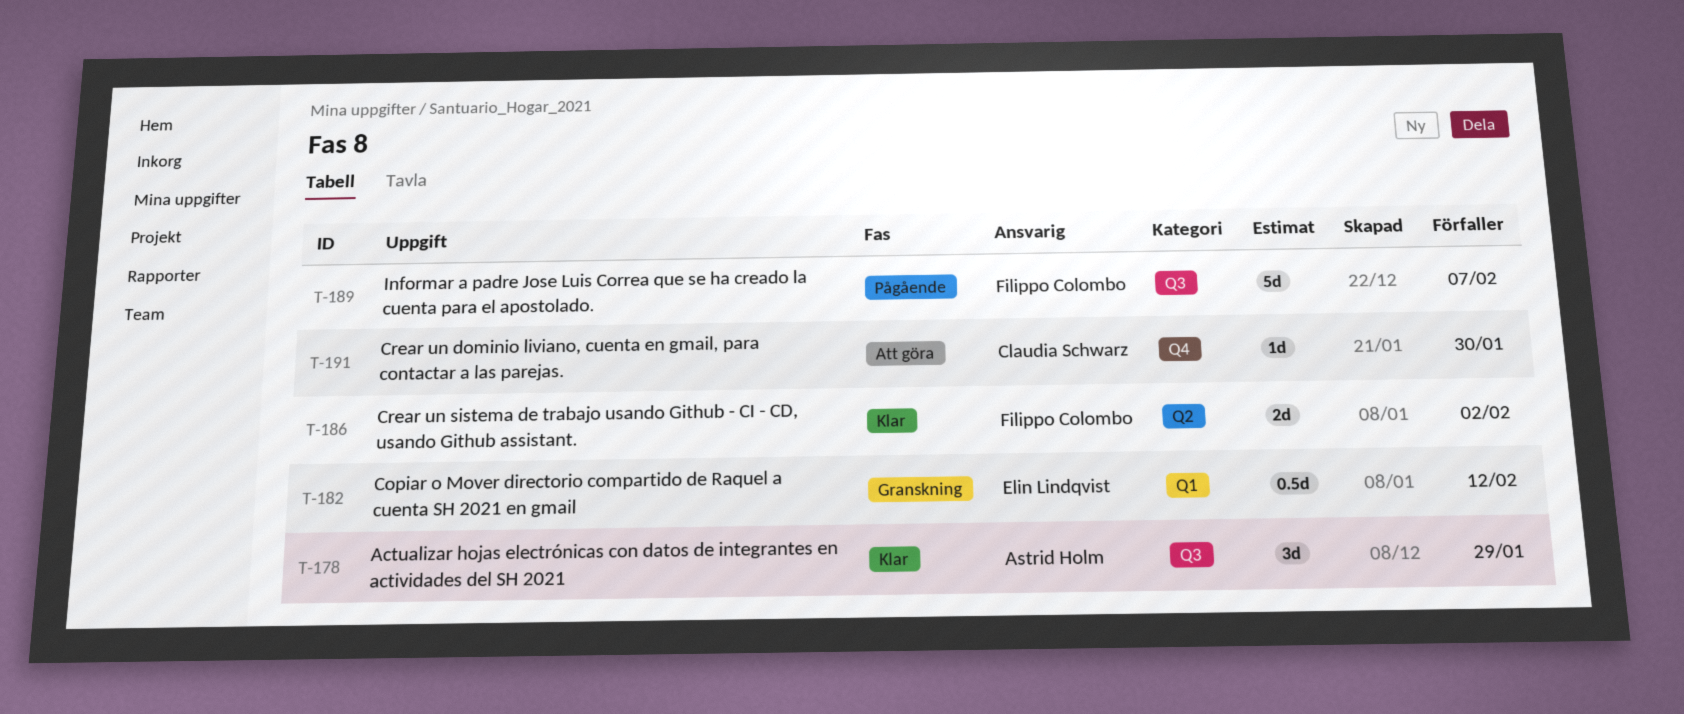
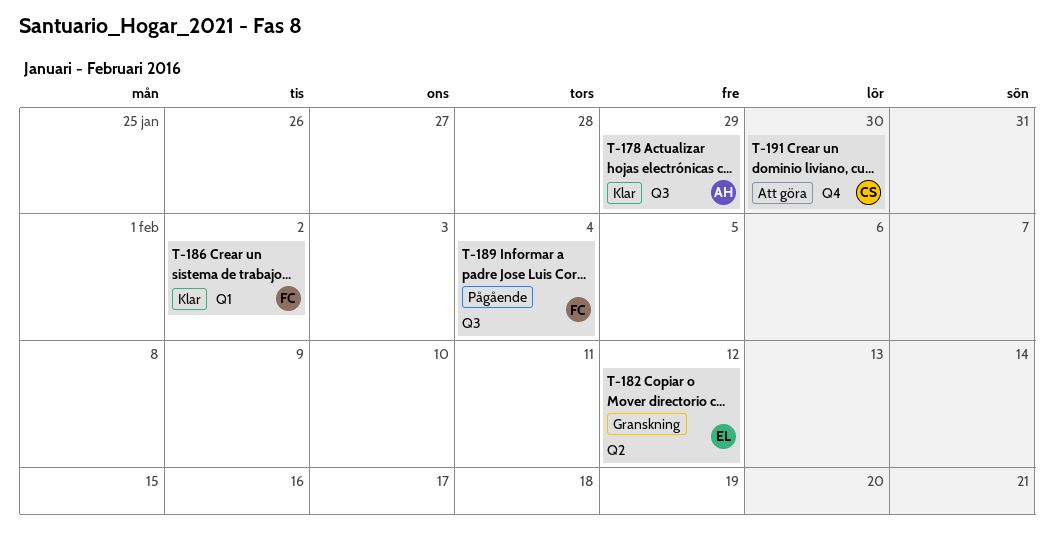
T-182, label: Q1 -> Q2
T-186, label: Q2 -> Q1
T-189, due: Feb 7 -> Feb 4

